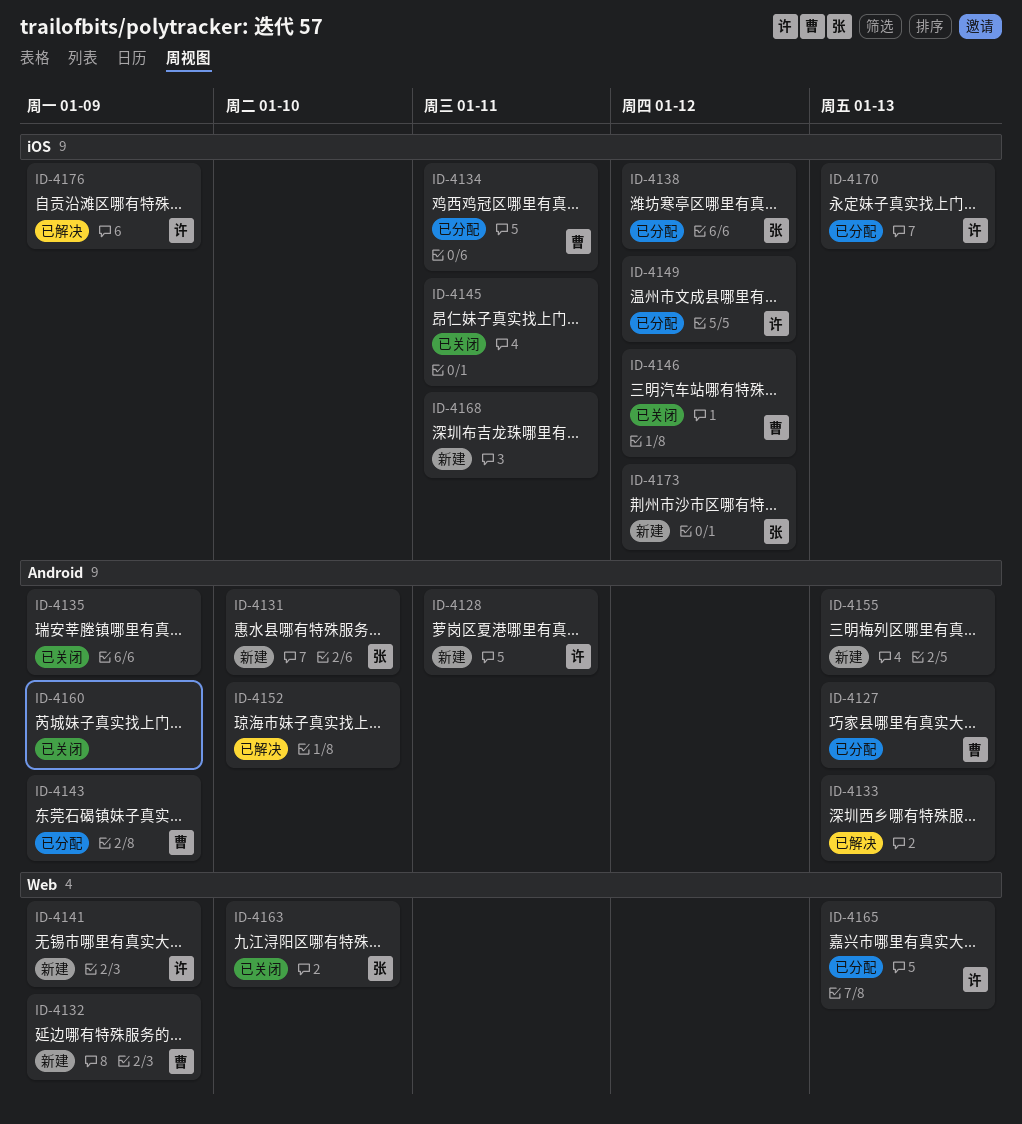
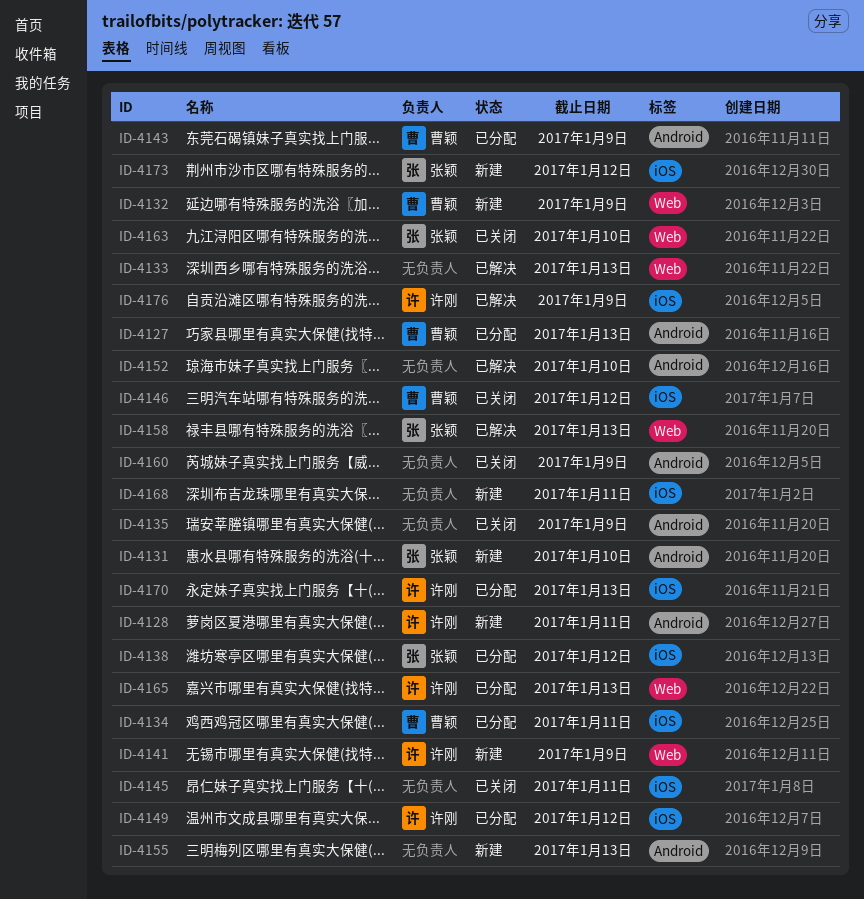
ID-4133, label: Android -> Web
ID-4158: none -> present

